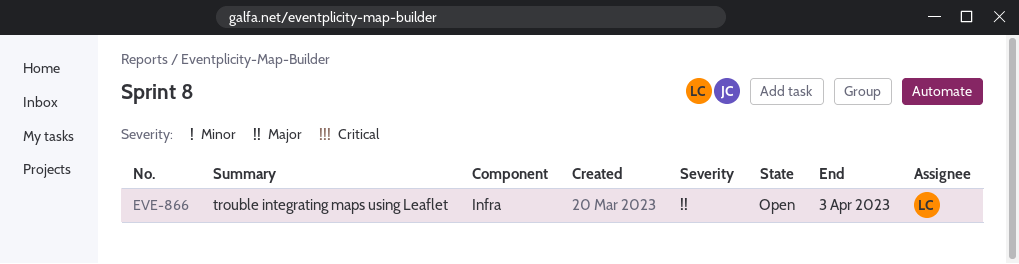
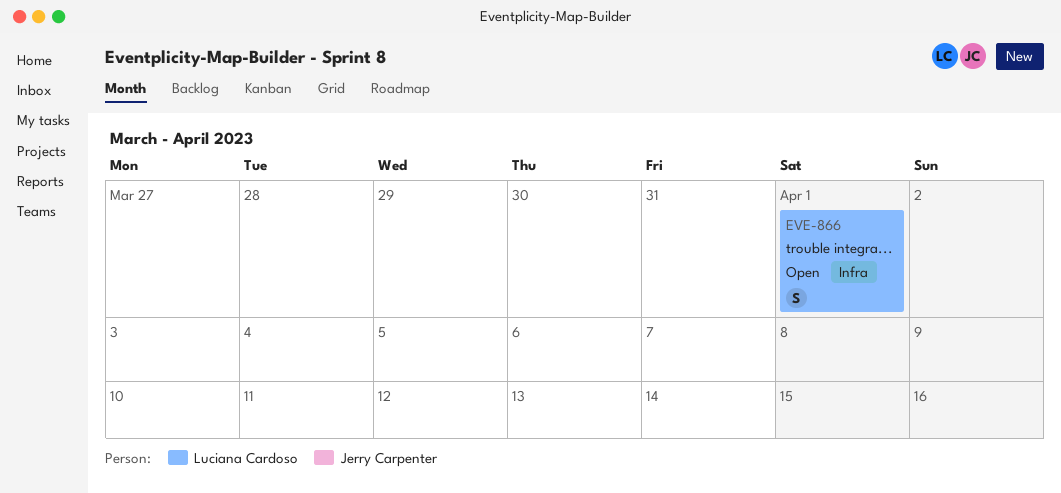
EVE-866, due: Apr 3 -> Apr 1

